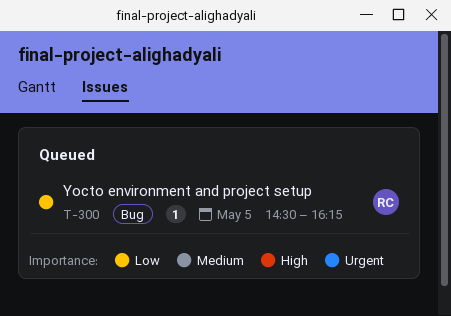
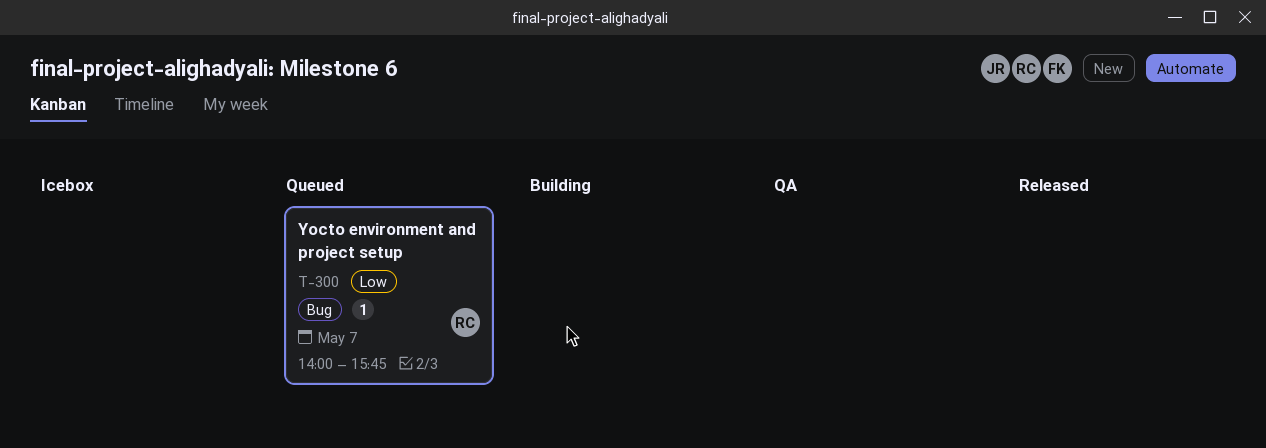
T-300, day: May 5 -> May 7
T-300, begins: 14:30 -> 14:00
T-300, ends: 16:15 -> 15:45

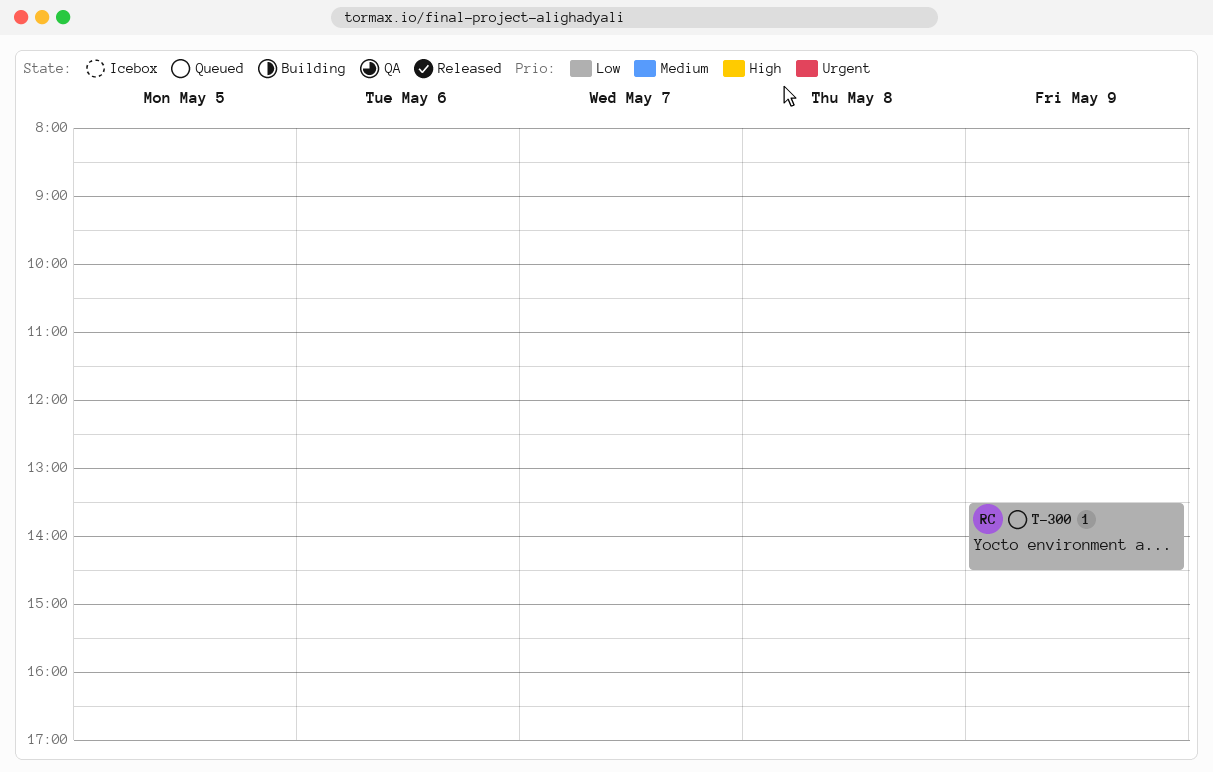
T-300, day: May 7 -> May 9
T-300, begins: 14:00 -> 13:30
T-300, ends: 15:45 -> 14:30

